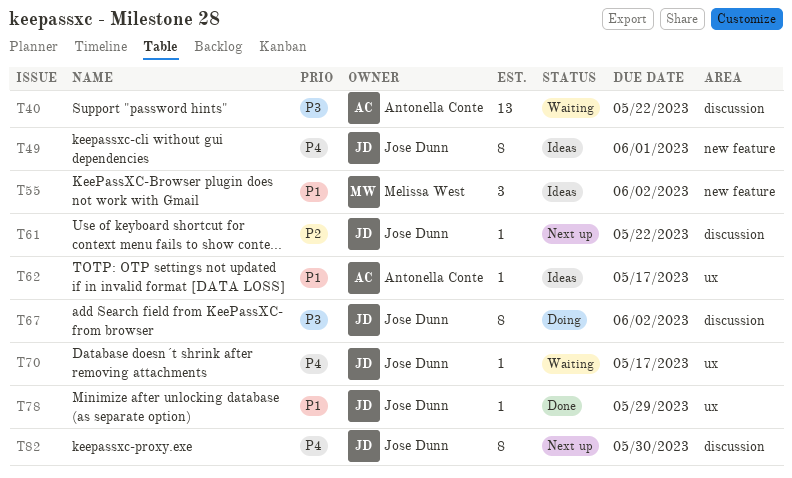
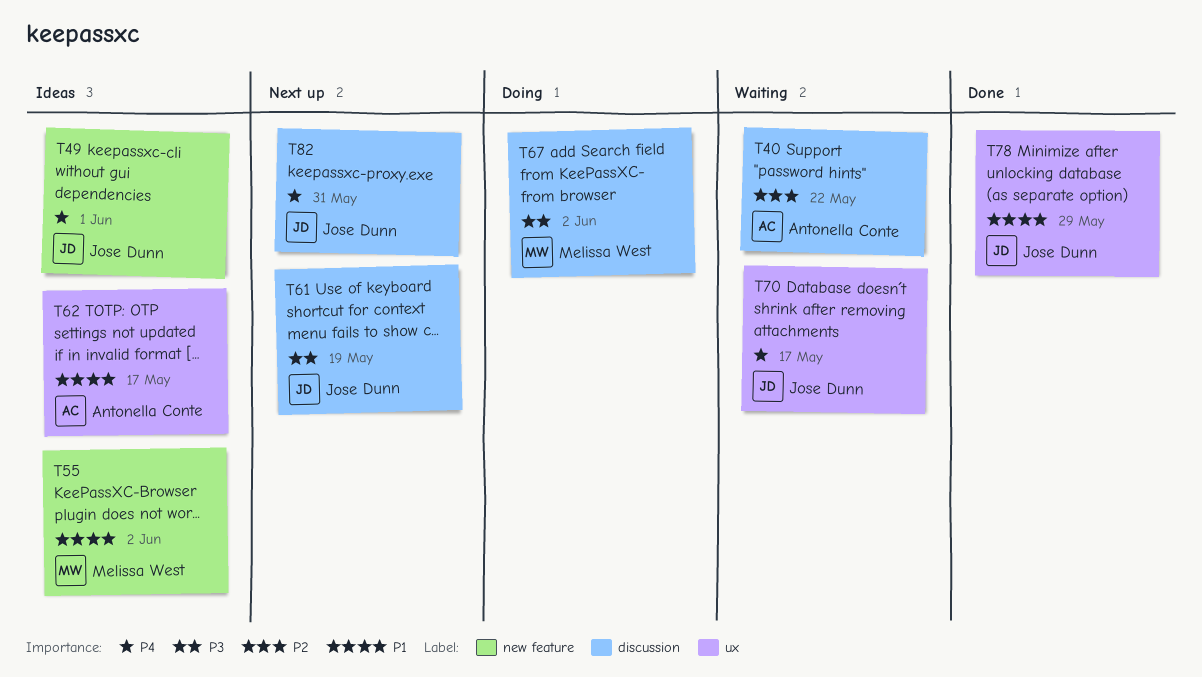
T40, priority: P3 -> P2
T61, priority: P2 -> P3
T61, due: May 22 -> May 19
T67, owner: Jose Dunn -> Melissa West
T82, due: May 30 -> May 31

